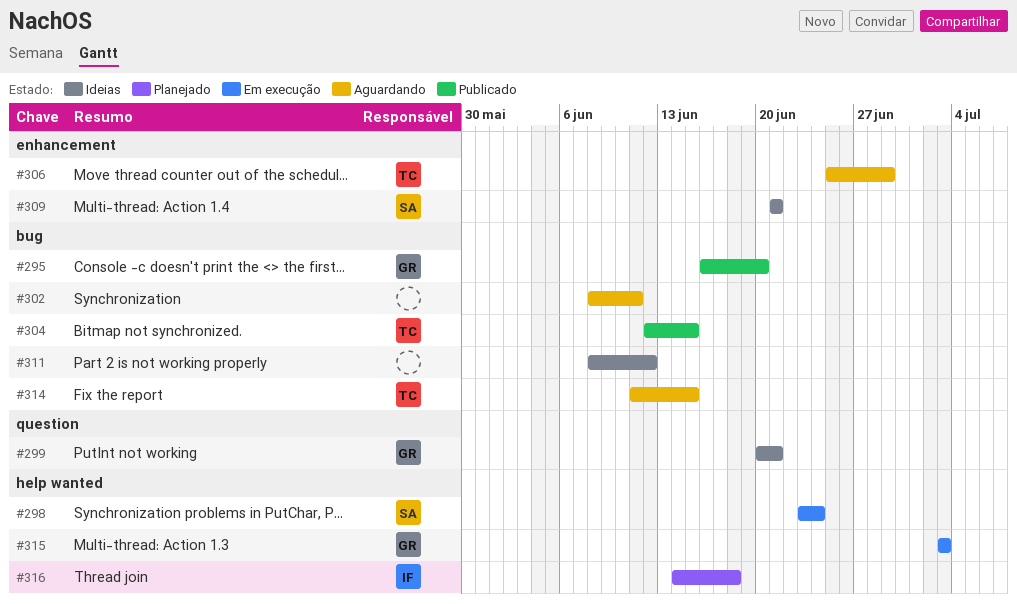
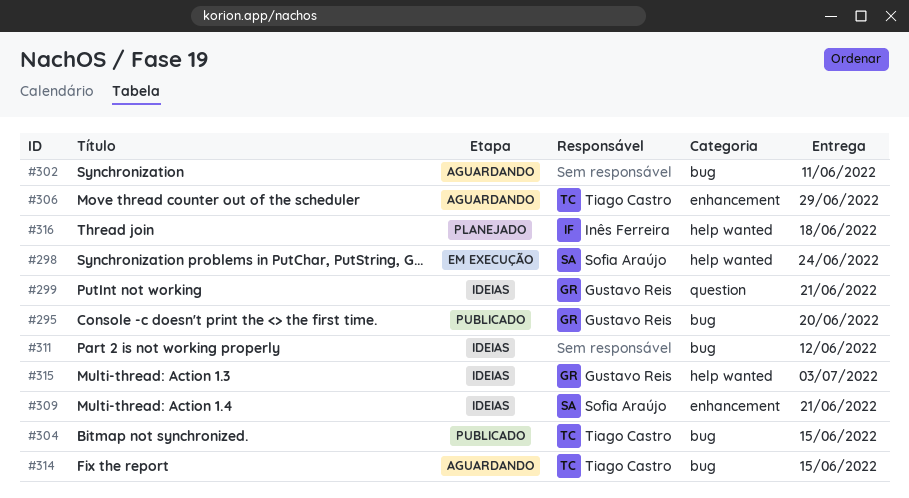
#315, status: Em execução -> Ideias

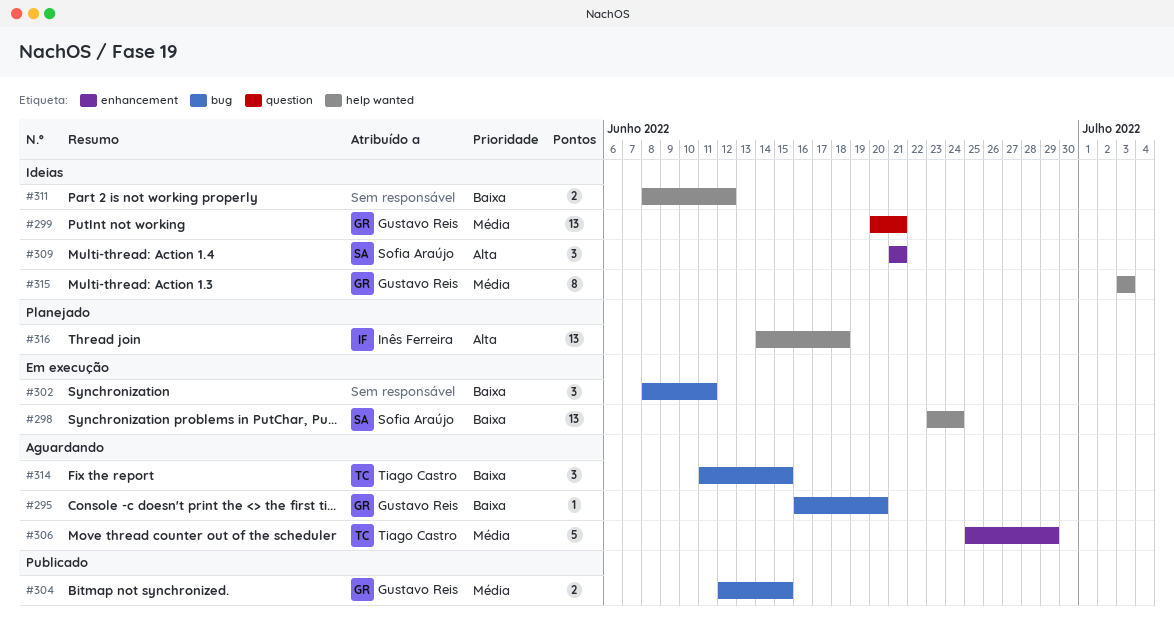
#295, status: Publicado -> Aguardando
#302, status: Aguardando -> Em execução
#304, owner: Tiago Castro -> Gustavo Reis
#311, label: bug -> help wanted

